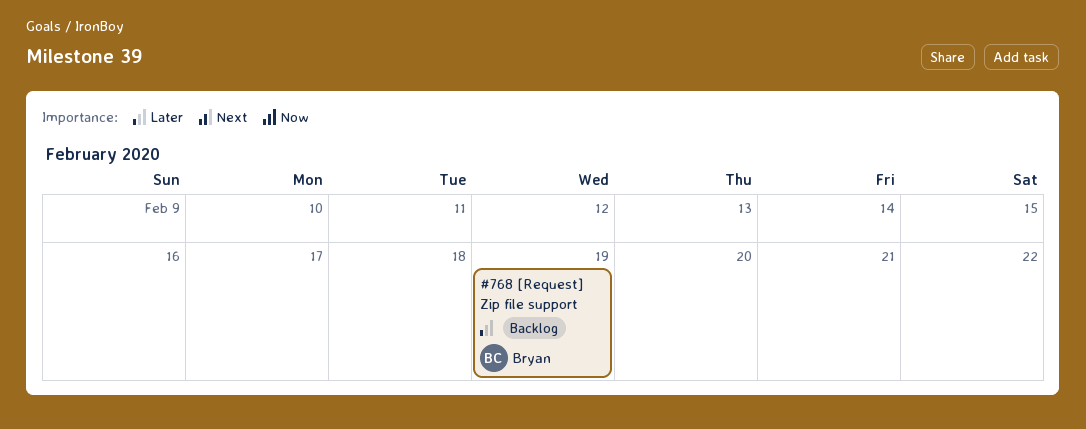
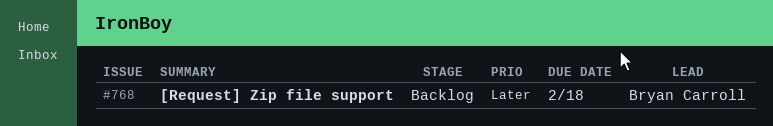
#768, due: Feb 19 -> Feb 18

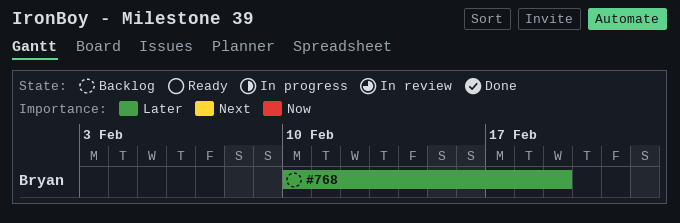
#768, due: Feb 18 -> Feb 19

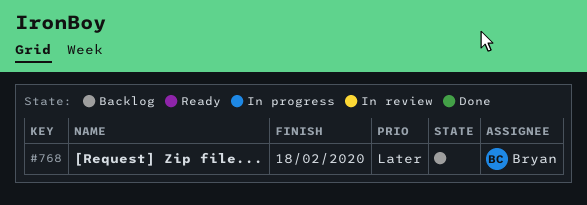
#768, due: Feb 19 -> Feb 18

